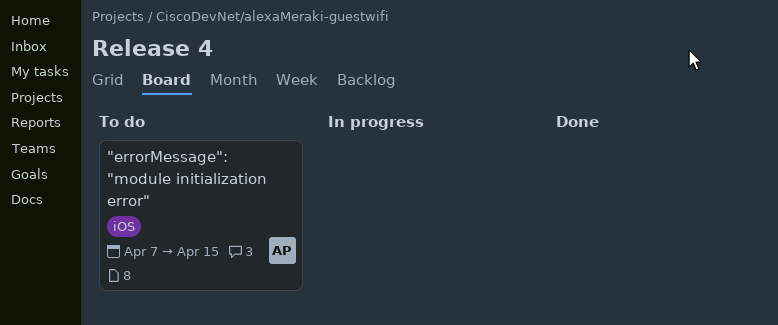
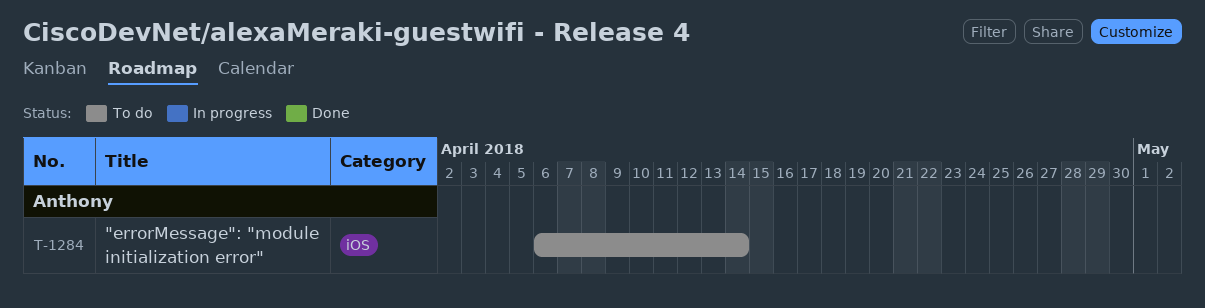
"errorMessage": "module initialization error", start: Apr 7 -> Apr 6
"errorMessage": "module initialization error", due: Apr 15 -> Apr 14

